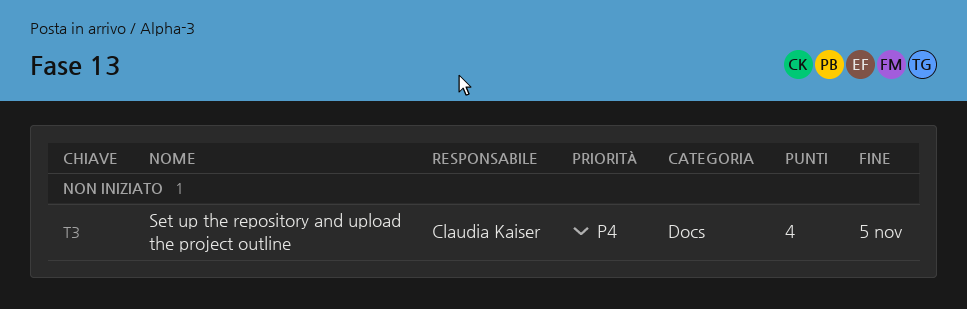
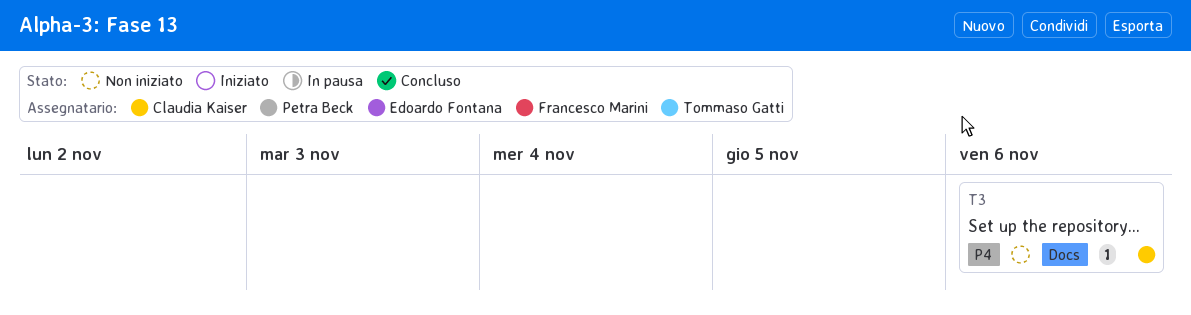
T3, estimate: 4 -> 1
T3, due: Nov 5 -> Nov 6

